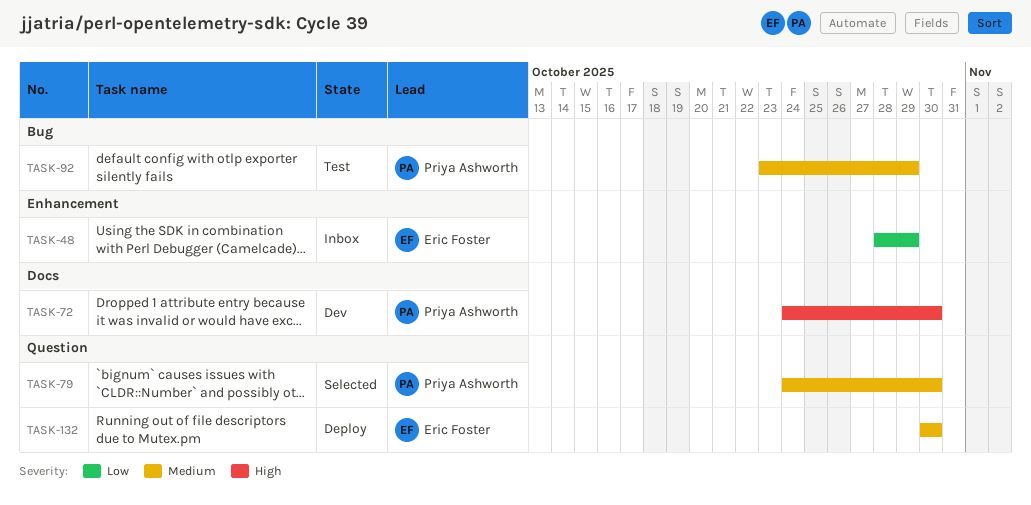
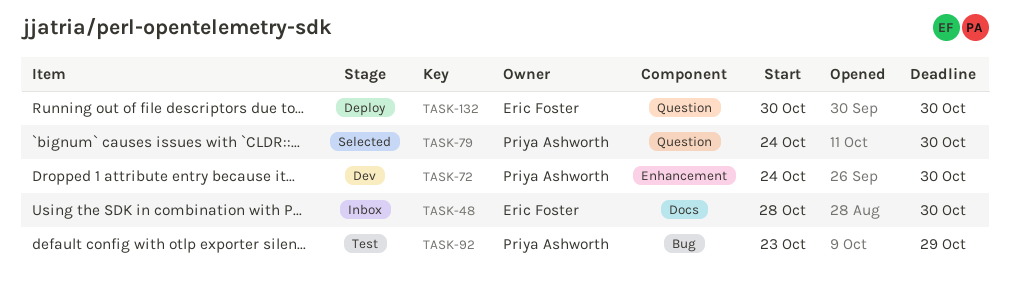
TASK-48, label: Enhancement -> Docs
TASK-48, due: Oct 29 -> Oct 30
TASK-72, label: Docs -> Enhancement

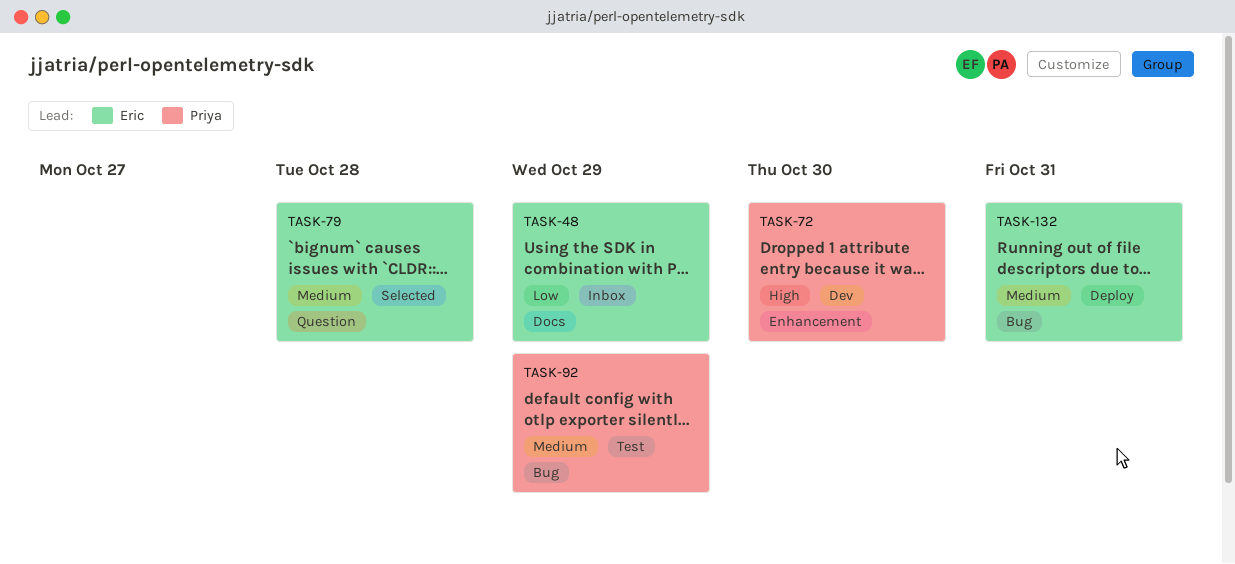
TASK-48, due: Oct 30 -> Oct 29
TASK-79, owner: Priya Ashworth -> Eric Foster
TASK-79, due: Oct 30 -> Oct 28
TASK-132, label: Question -> Bug
TASK-132, due: Oct 30 -> Oct 31

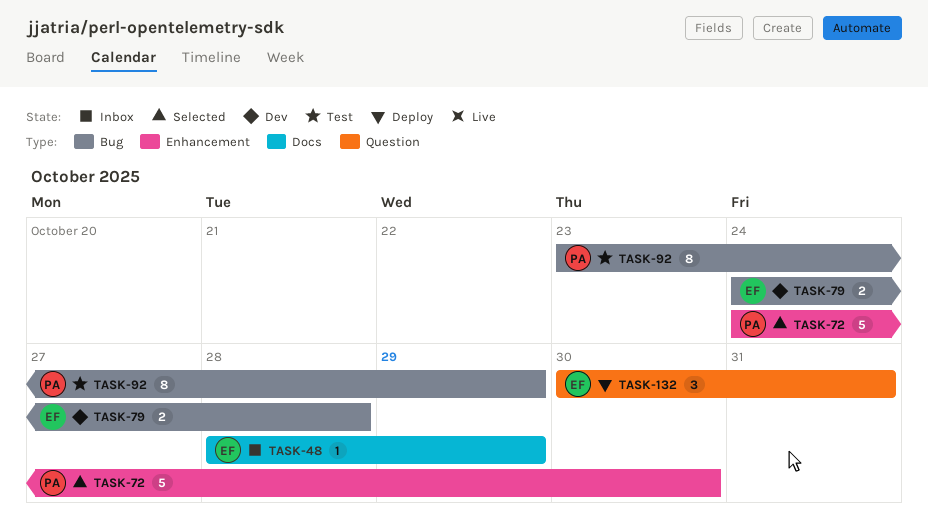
TASK-72, status: Dev -> Selected
TASK-79, status: Selected -> Dev
TASK-79, label: Question -> Bug
TASK-132, label: Bug -> Question

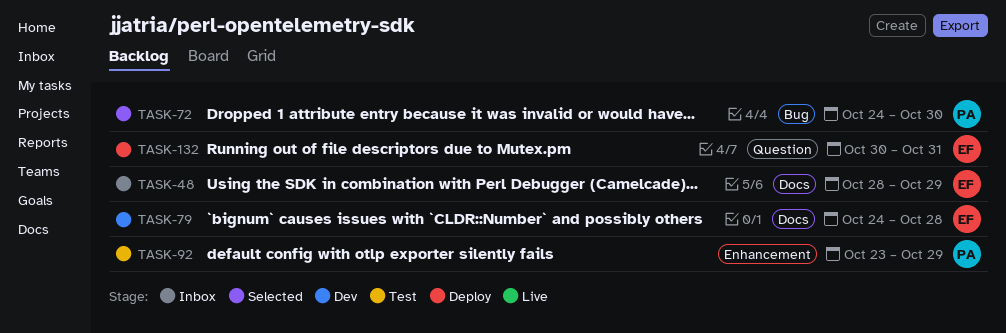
TASK-72, label: Enhancement -> Bug
TASK-79, label: Bug -> Docs
TASK-92, label: Bug -> Enhancement

